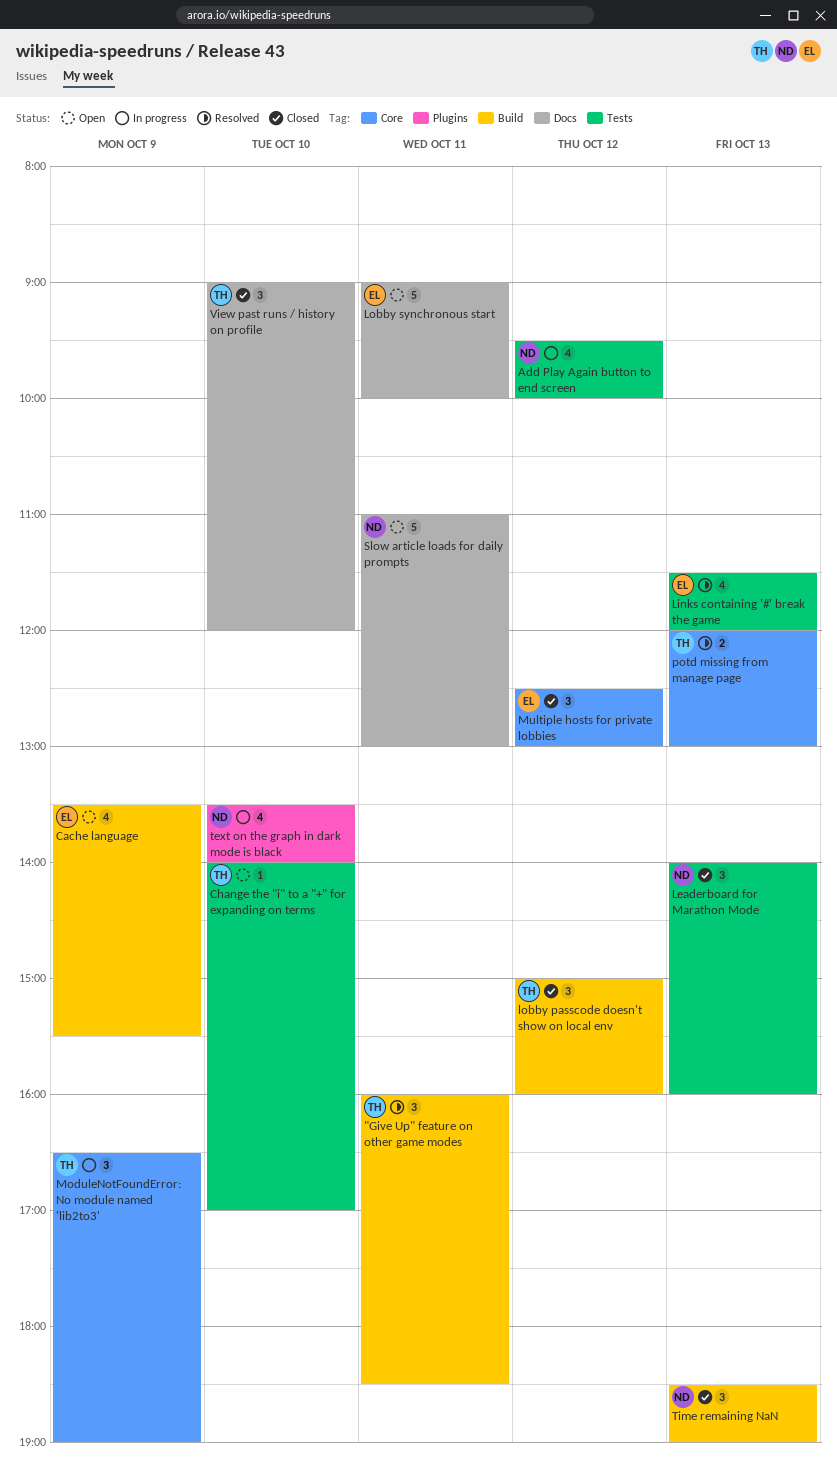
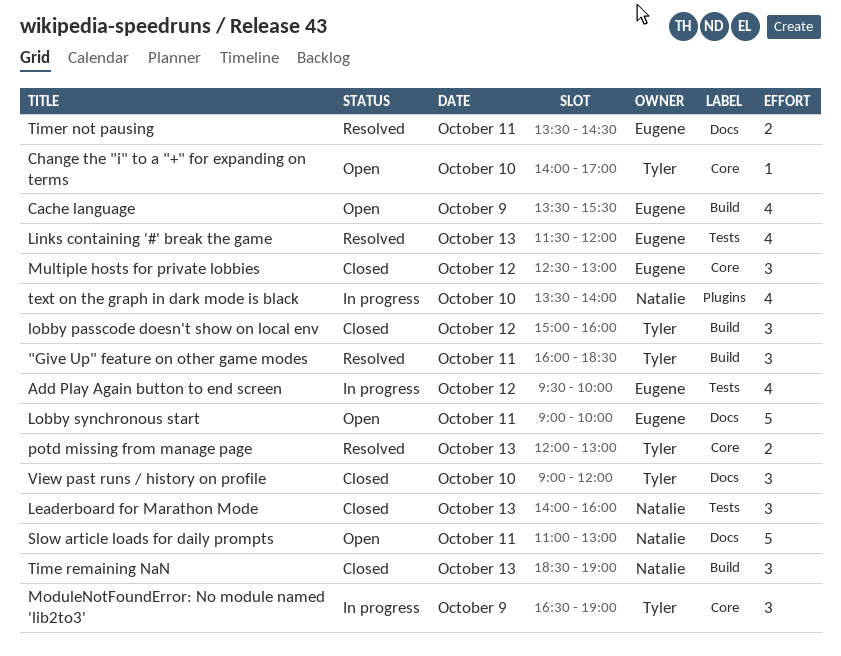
Add Play Again button to end screen, owner: Natalie -> Eugene
Change the "i" to a "+" for expanding on terms, label: Tests -> Core
Timer not pausing: none -> present

